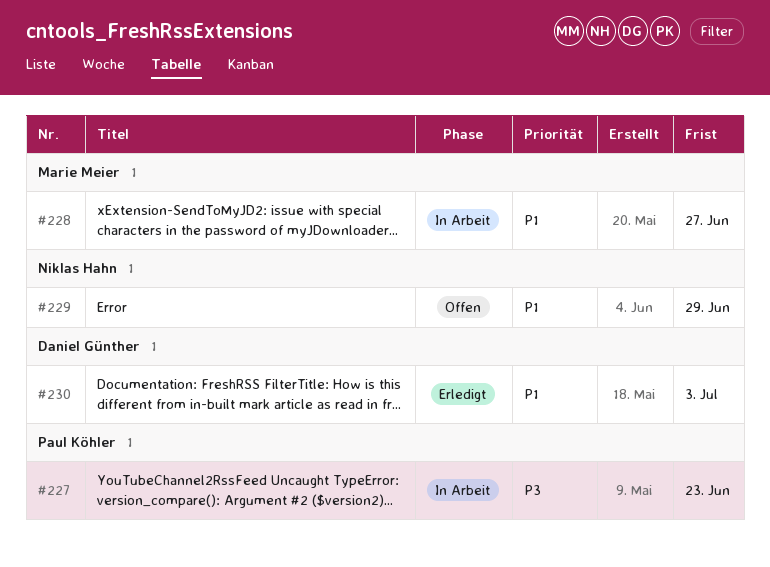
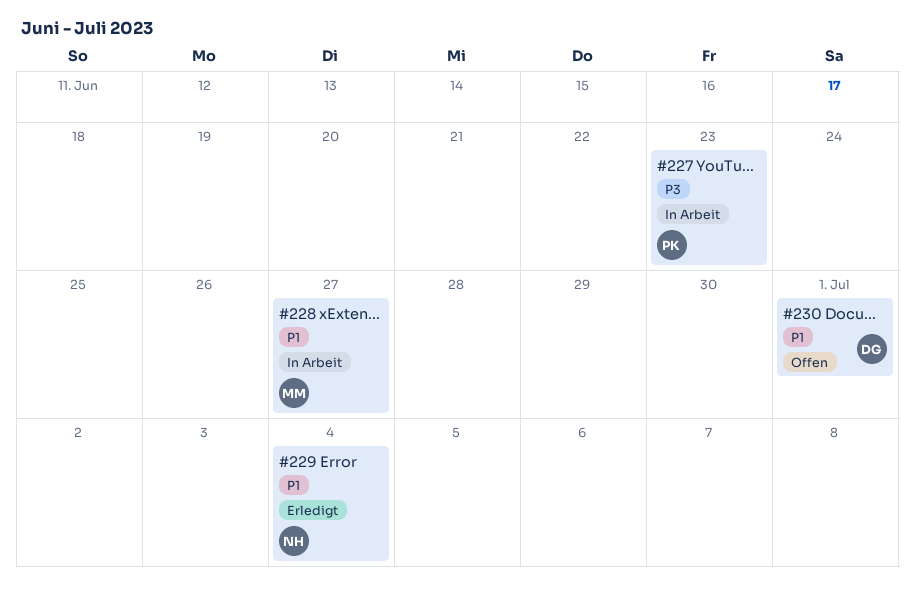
#229, status: Offen -> Erledigt
#229, due: Jun 29 -> Jul 4
#230, status: Erledigt -> Offen
#230, due: Jul 3 -> Jul 1

